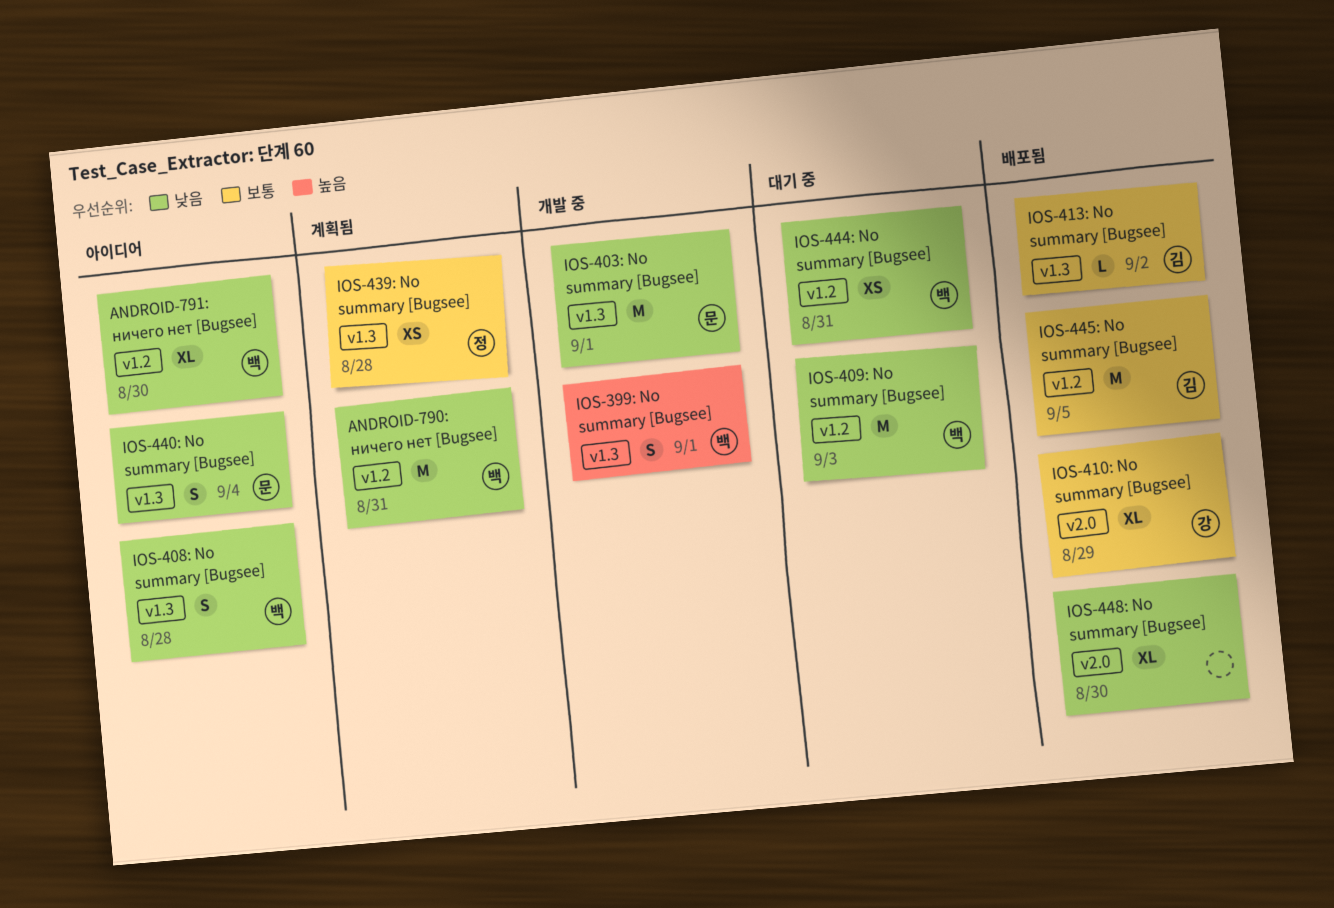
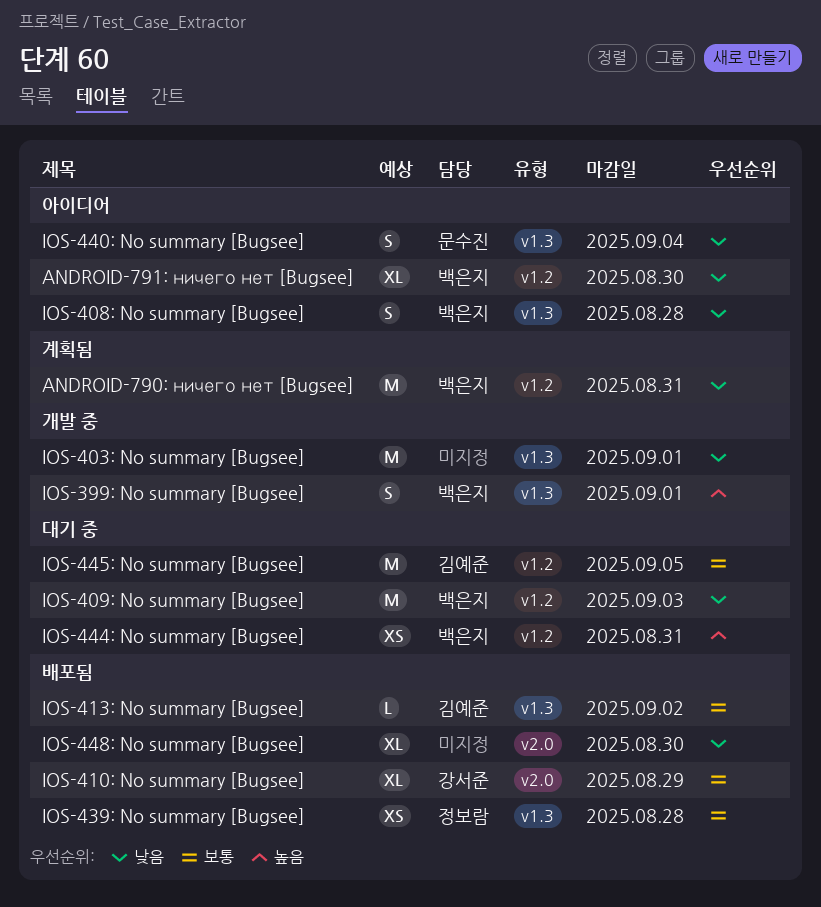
IOS-403: No summary [Bugsee], owner: 문수진 -> none
IOS-439: No summary [Bugsee], status: 계획됨 -> 배포됨
IOS-444: No summary [Bugsee], priority: 낮음 -> 높음
IOS-445: No summary [Bugsee], status: 배포됨 -> 대기 중

